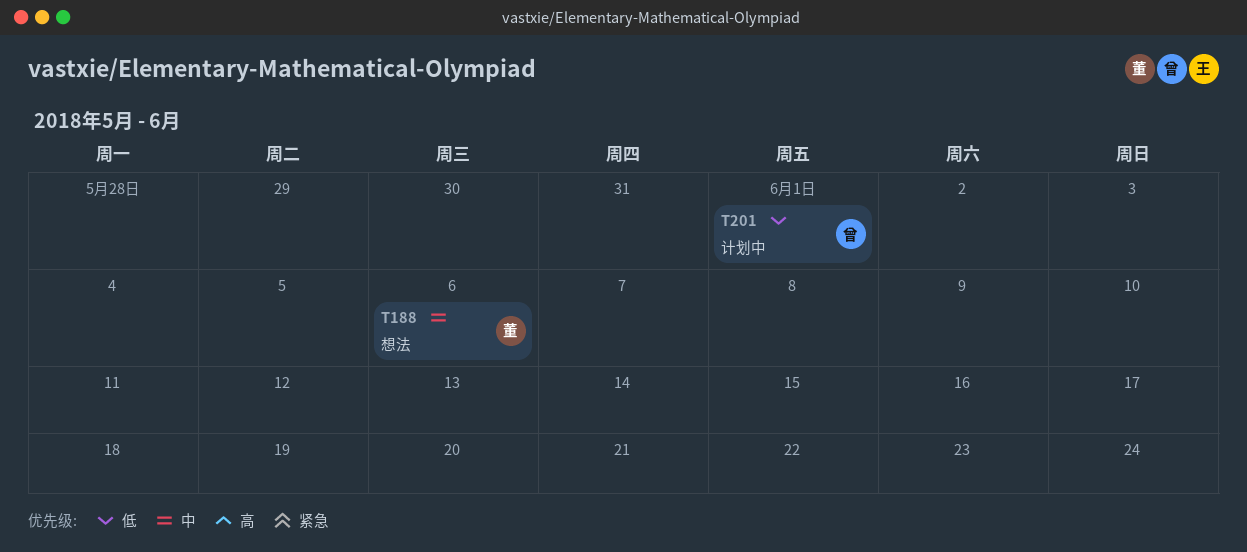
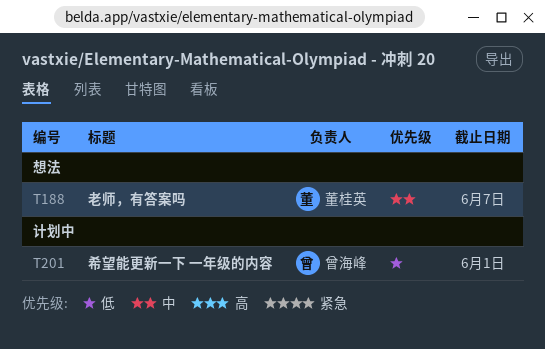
T188, due: Jun 6 -> Jun 7

